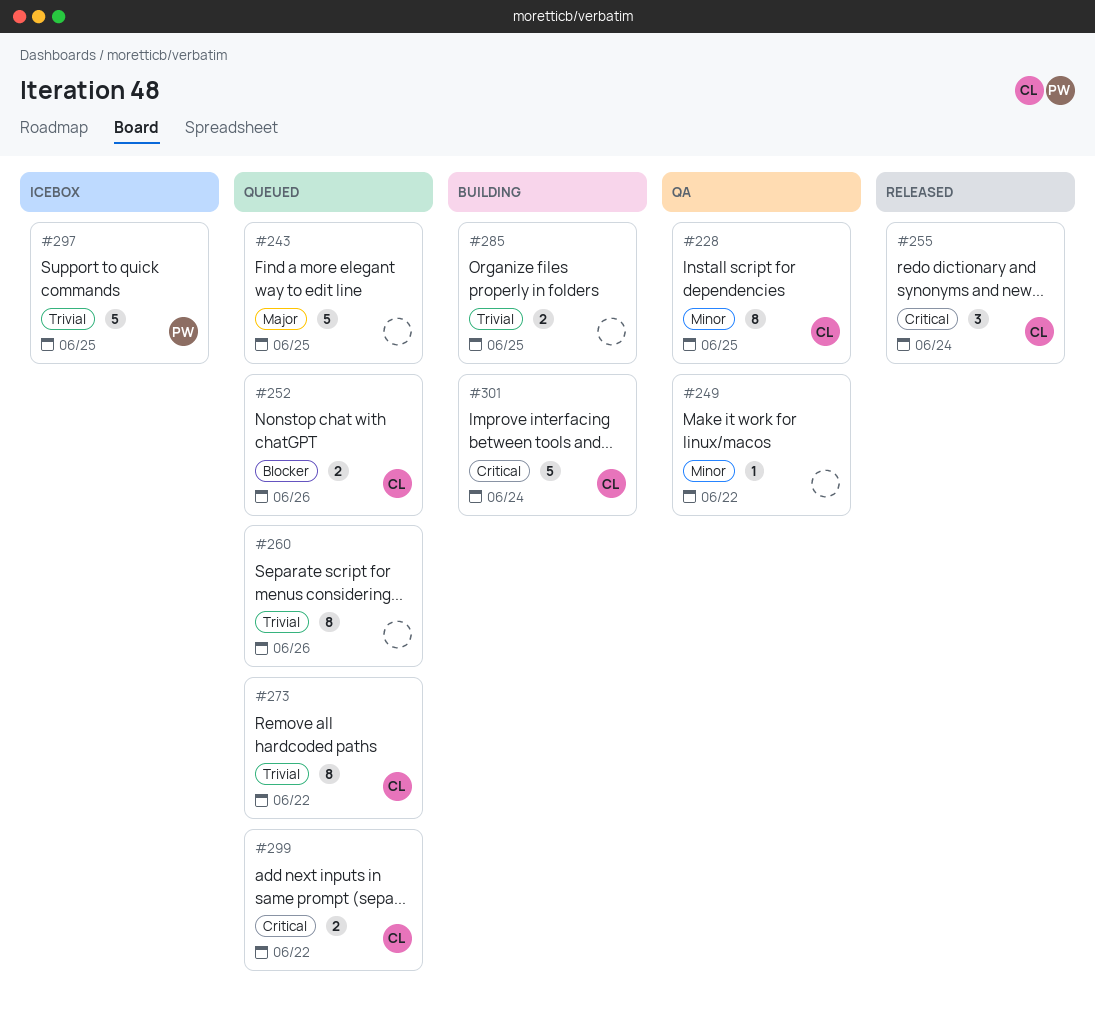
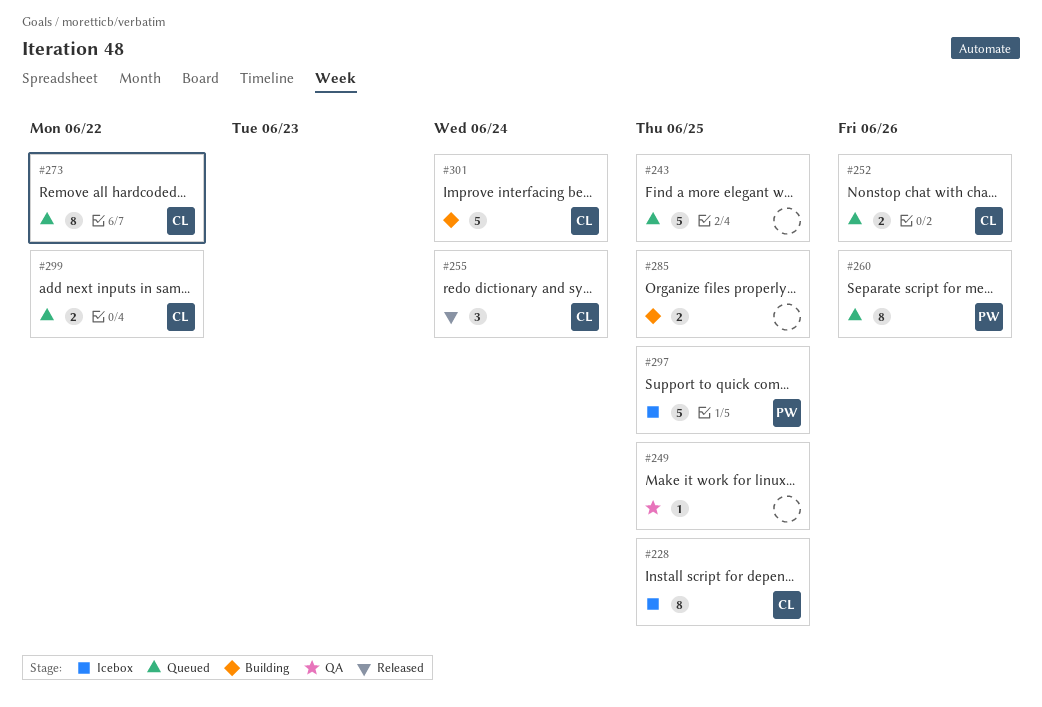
#228, status: QA -> Icebox
#249, due: Jun 22 -> Jun 25
#260, owner: none -> PW

